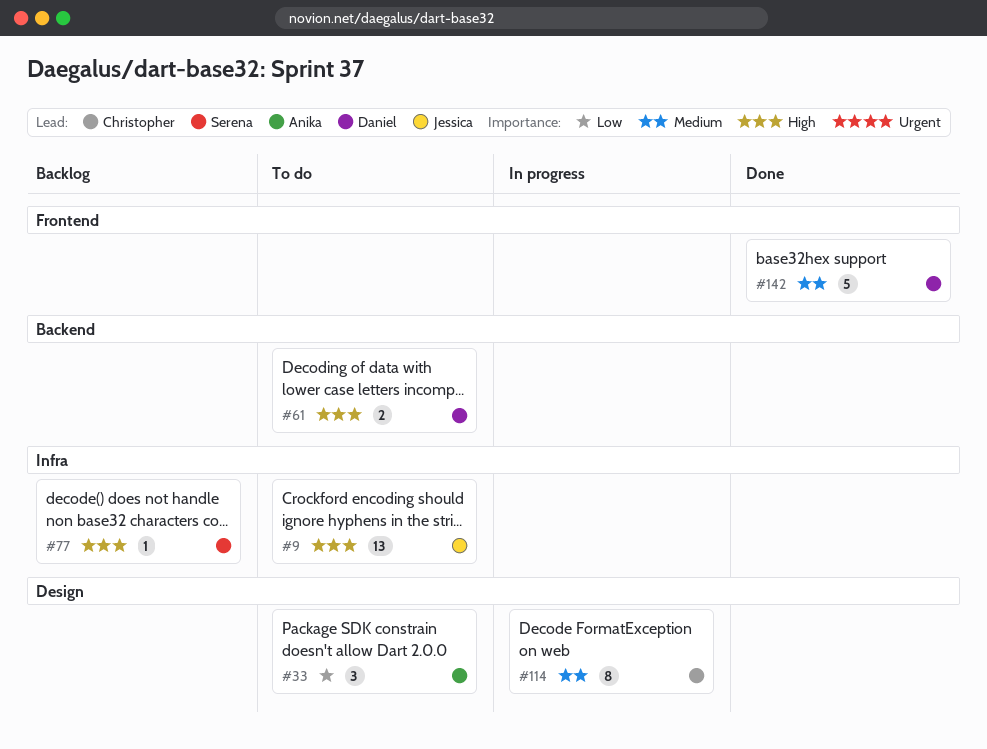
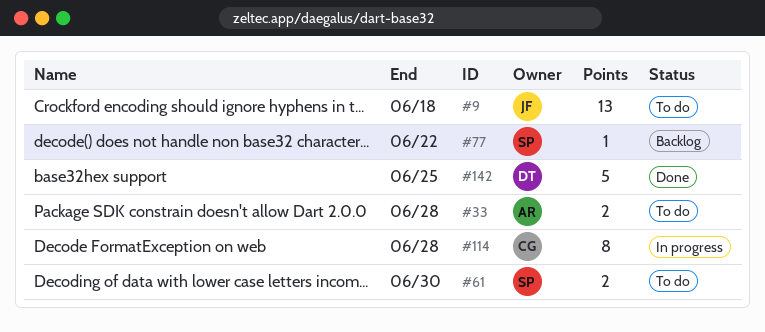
#33, estimate: 3 -> 2
#61, owner: Daniel -> Serena

